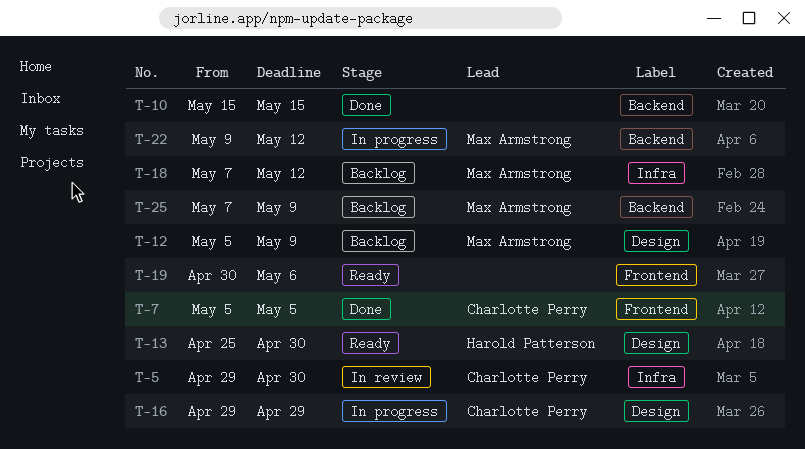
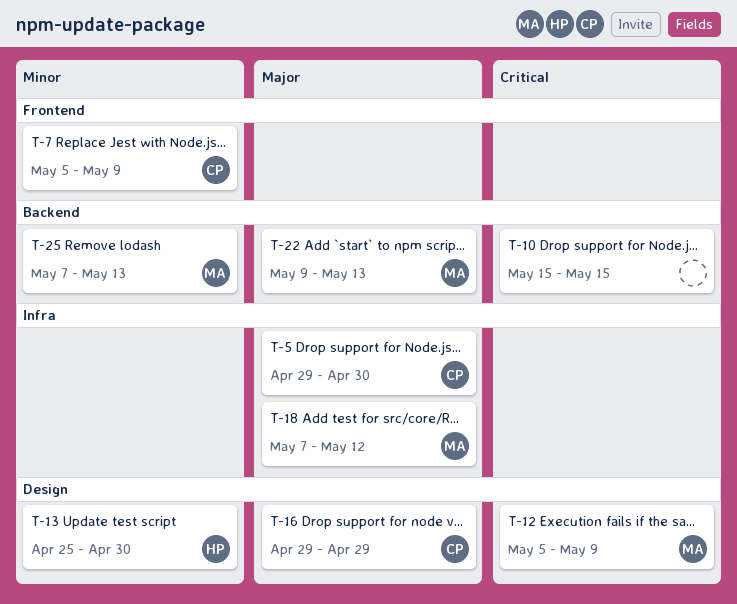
T-7, due: May 5 -> May 9
T-19: present -> none
T-22, due: May 12 -> May 13
T-25, due: May 9 -> May 13

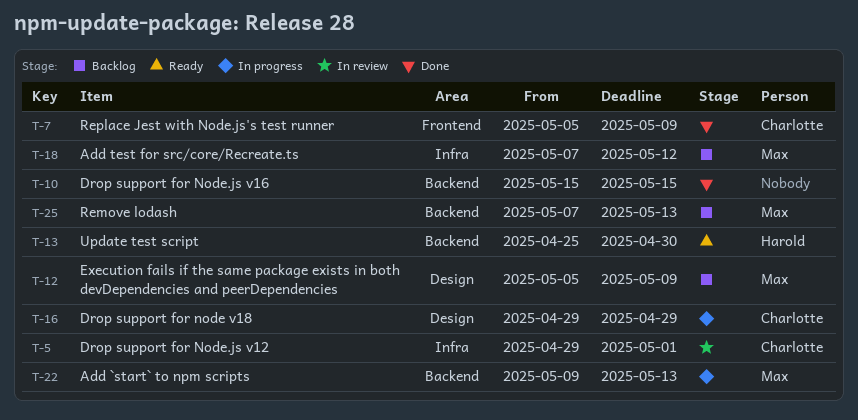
T-5, due: Apr 30 -> May 1
T-13, label: Design -> Backend

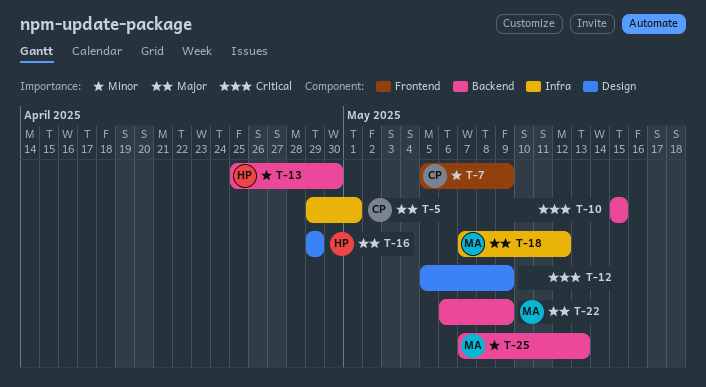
T-12, owner: Max -> none
T-16, owner: Charlotte -> Harold
T-22, start: May 9 -> May 6
T-22, due: May 13 -> May 9

